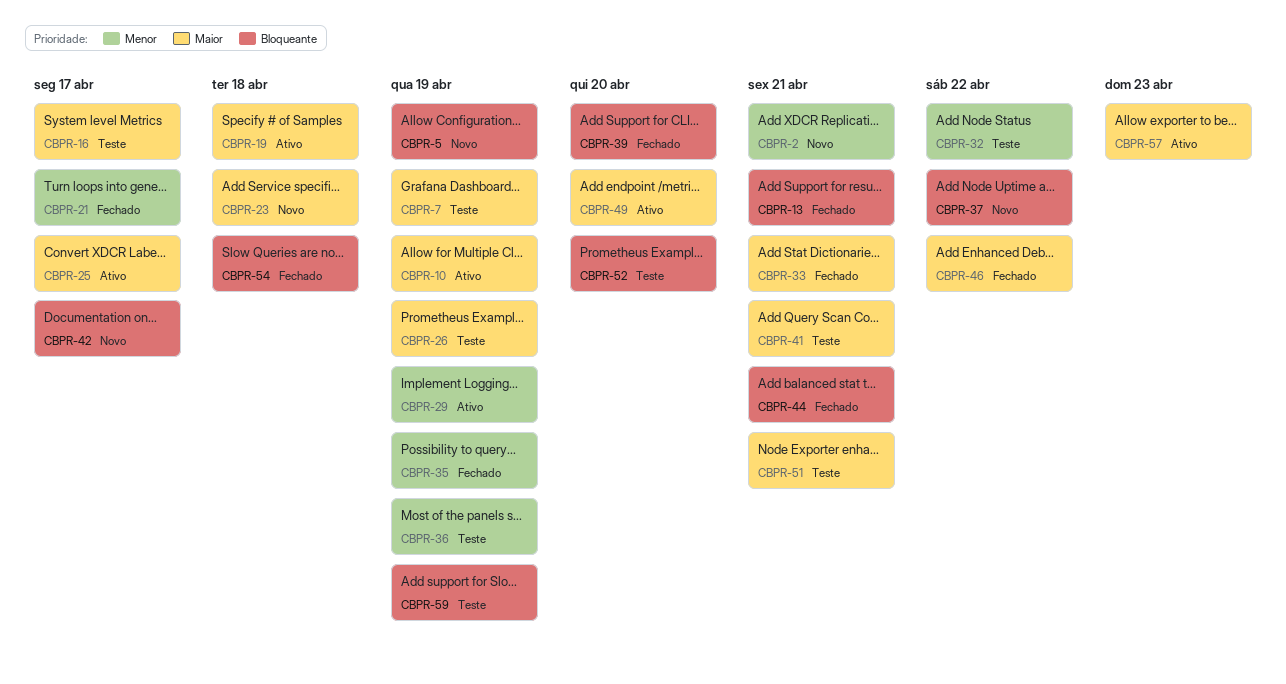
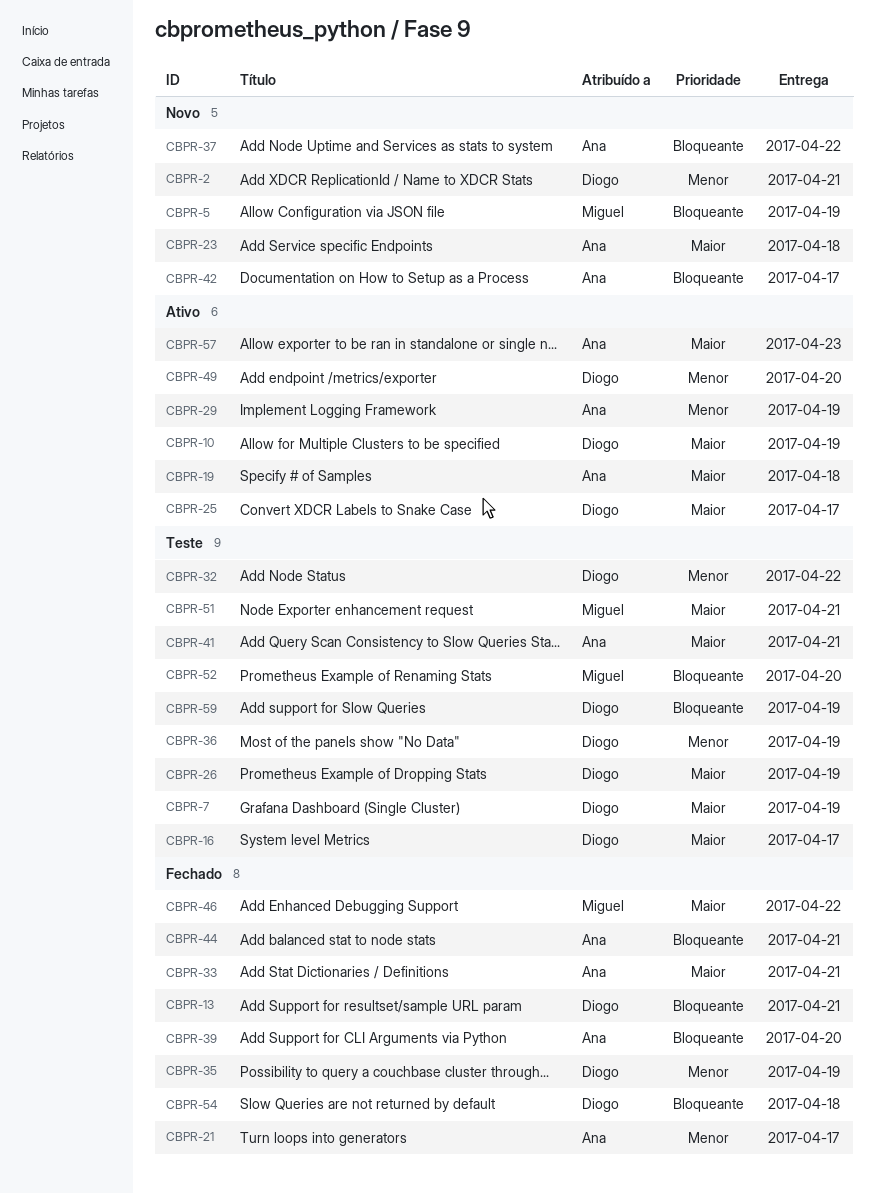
CBPR-49, priority: Maior -> Menor

